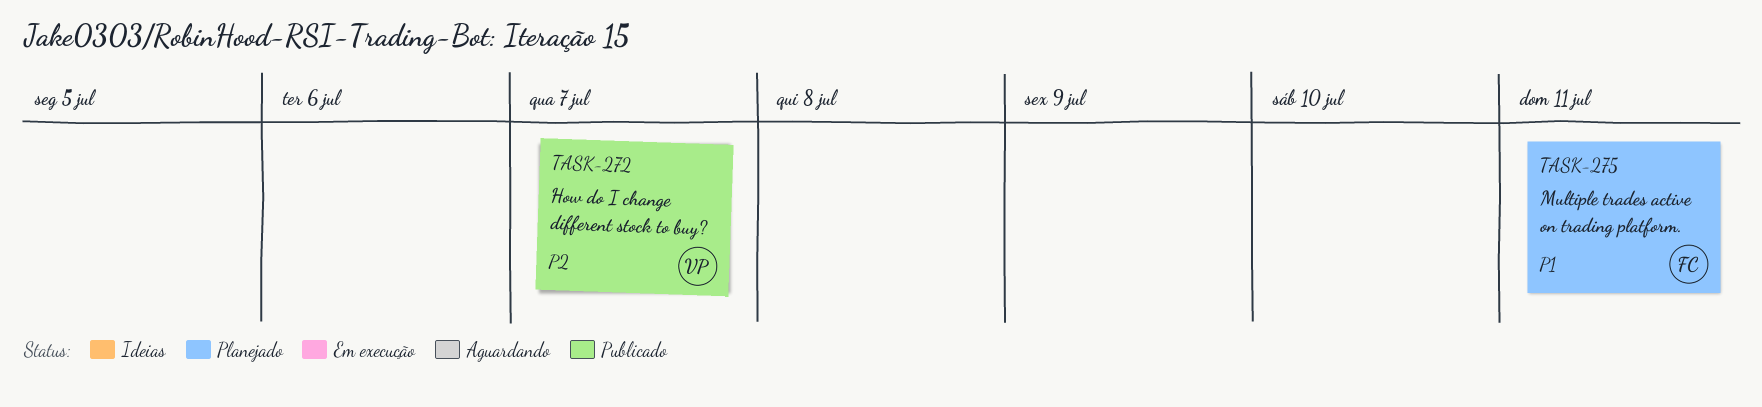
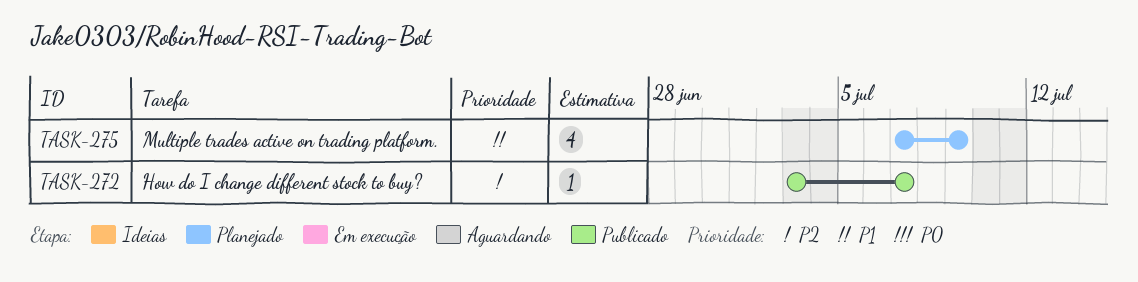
TASK-275, due: Jul 11 -> Jul 9

